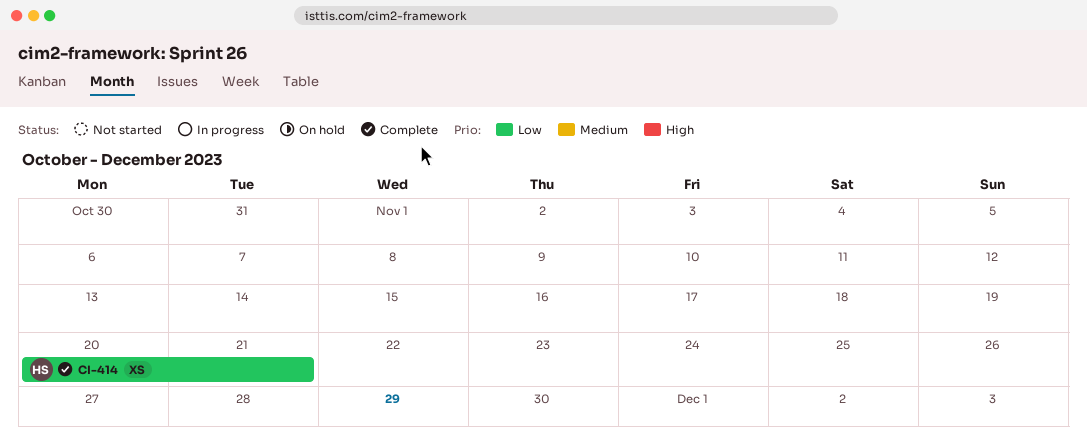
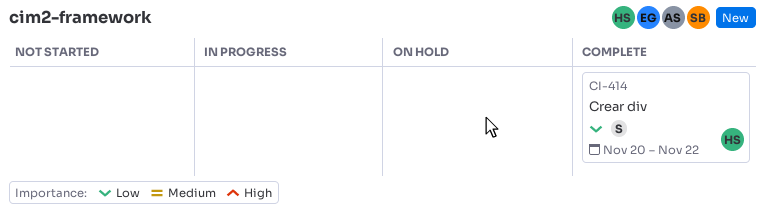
CI-414, estimate: XS -> S
CI-414, due: Nov 21 -> Nov 22

